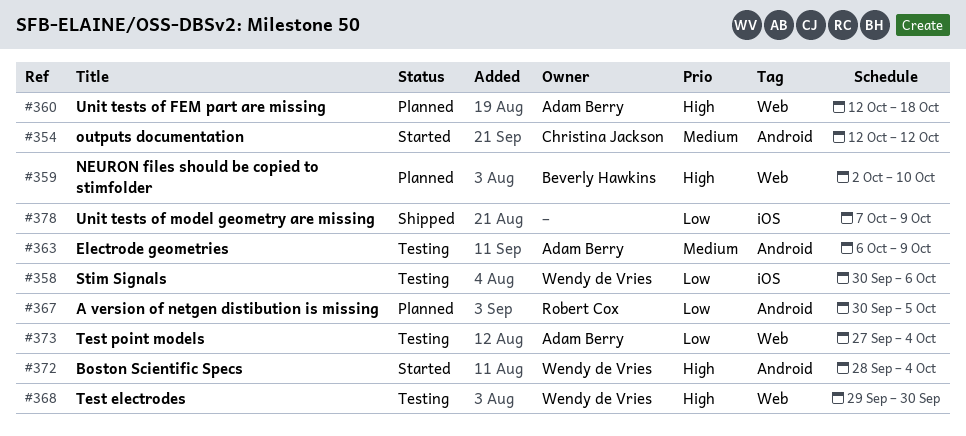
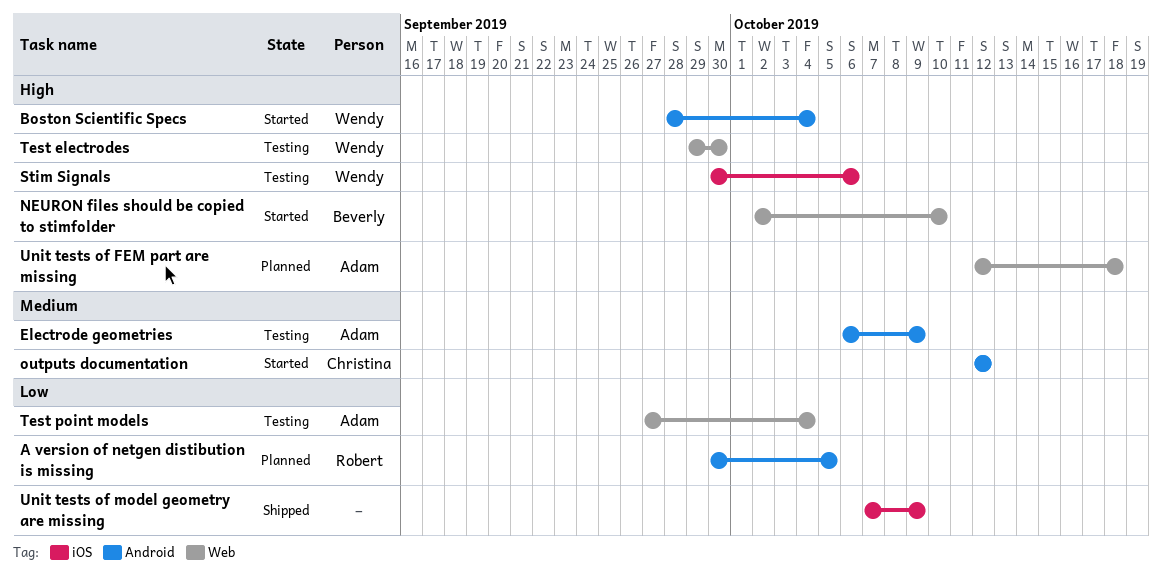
NEURON files should be copied to stimfolder, status: Planned -> Started
Stim Signals, priority: Low -> High

